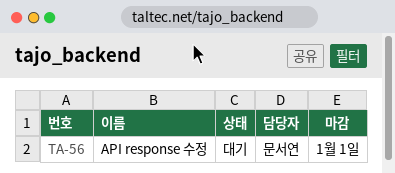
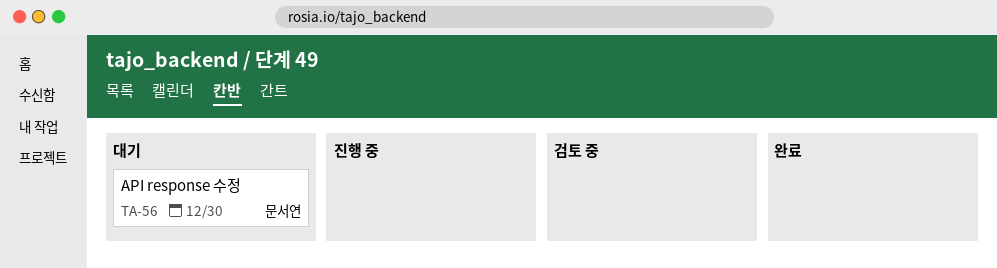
TA-56, due: Jan 1 -> Dec 30

